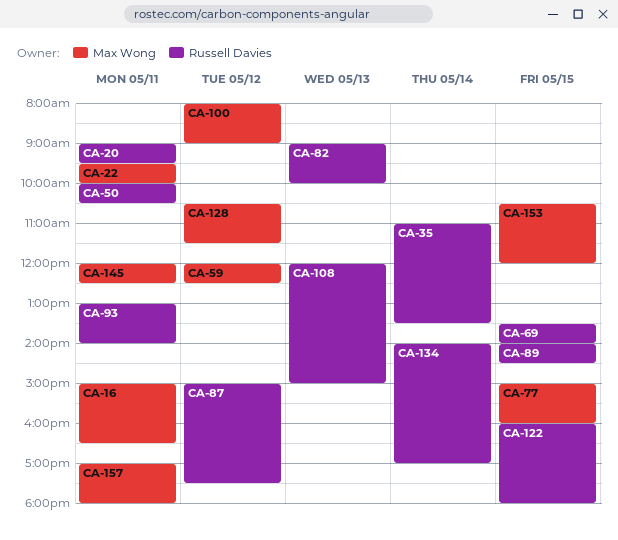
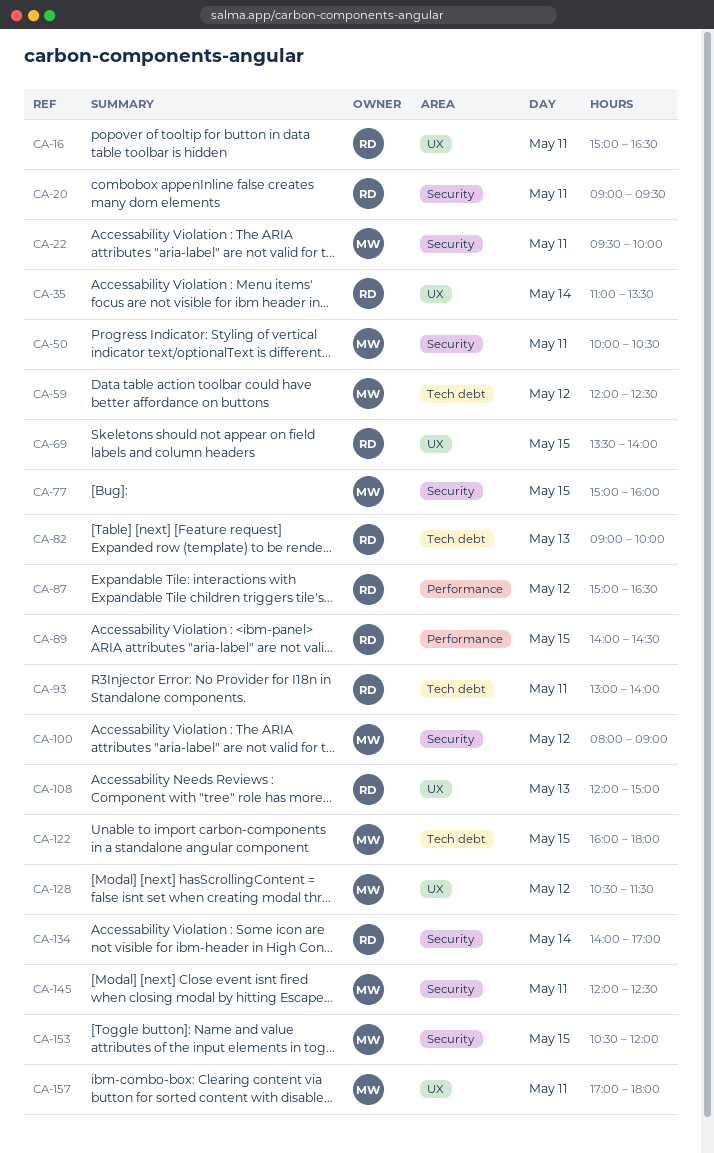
CA-16, owner: Max Wong -> Russell Davies
CA-50, owner: Russell Davies -> Max Wong
CA-87, ends: 17:30 -> 16:30
CA-122, owner: Russell Davies -> Max Wong

